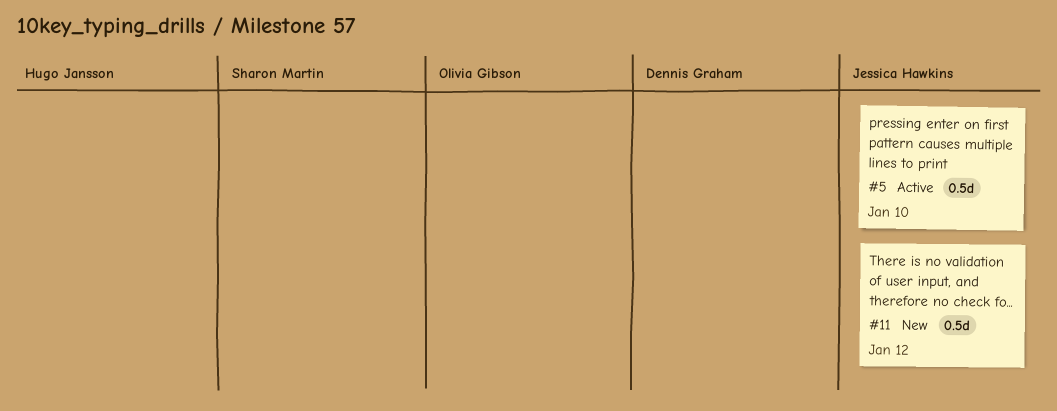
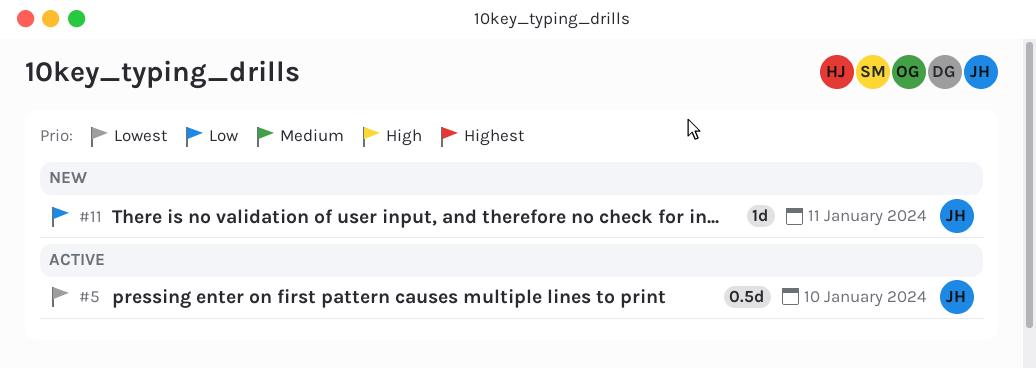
#11, estimate: 0.5d -> 1d
#11, due: Jan 12 -> Jan 11

